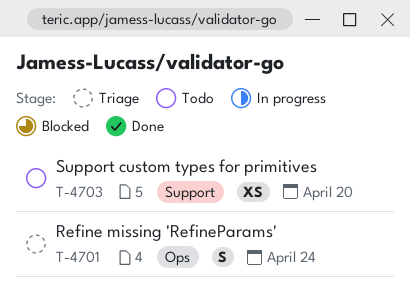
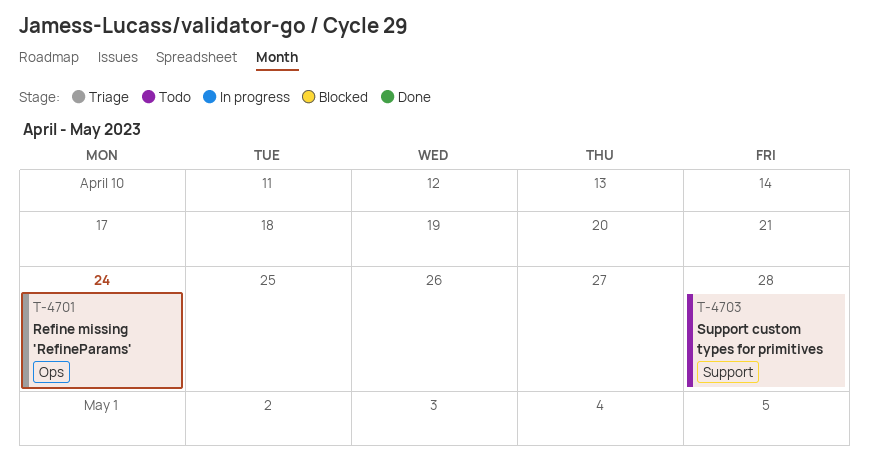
T-4703, due: Apr 20 -> Apr 28

